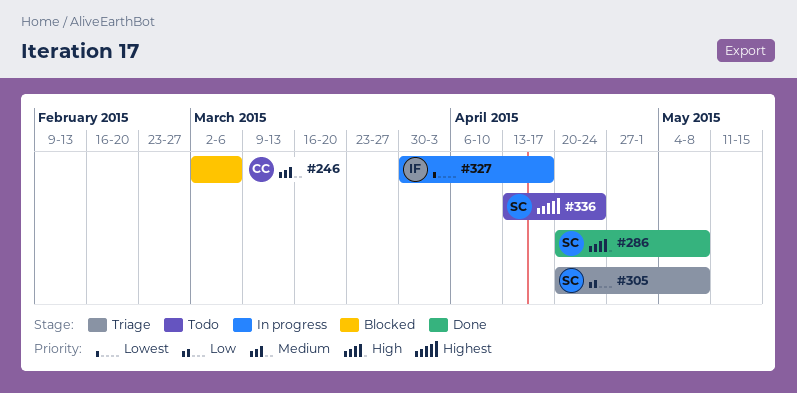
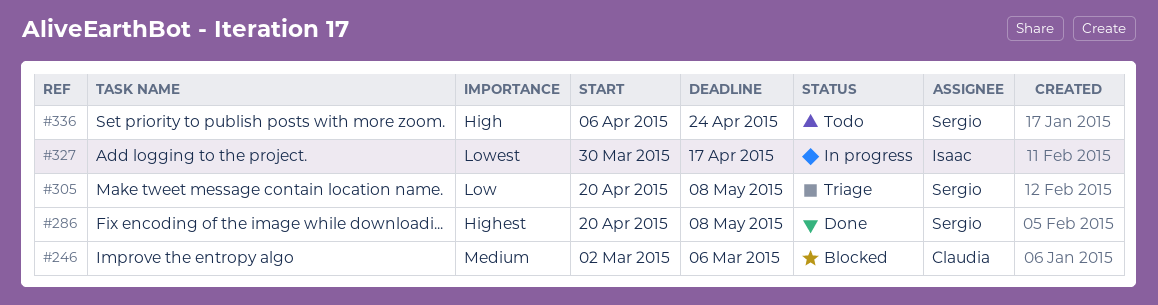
#286, priority: High -> Highest
#336, priority: Highest -> High
#336, start: Apr 13 -> Apr 6

